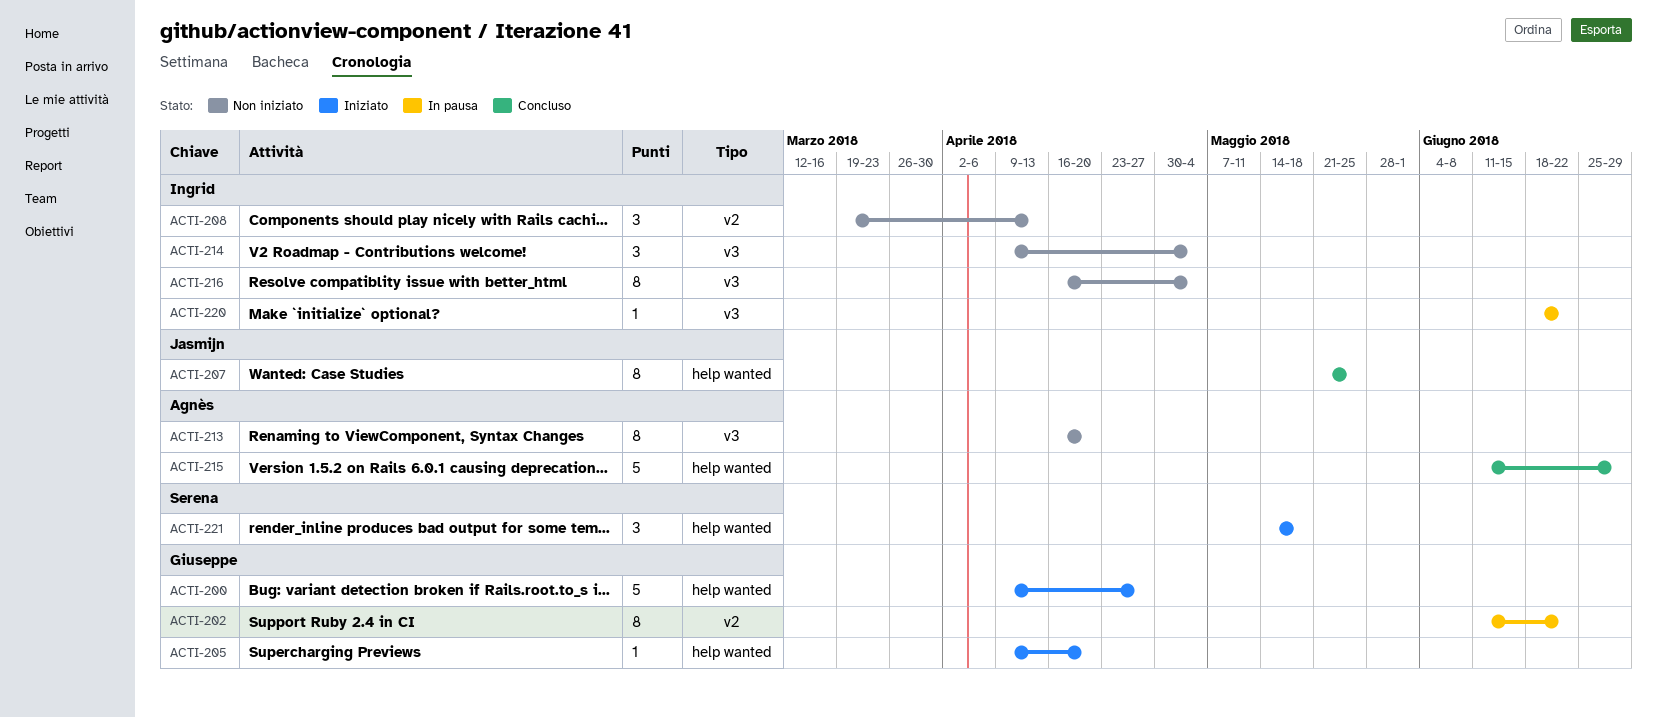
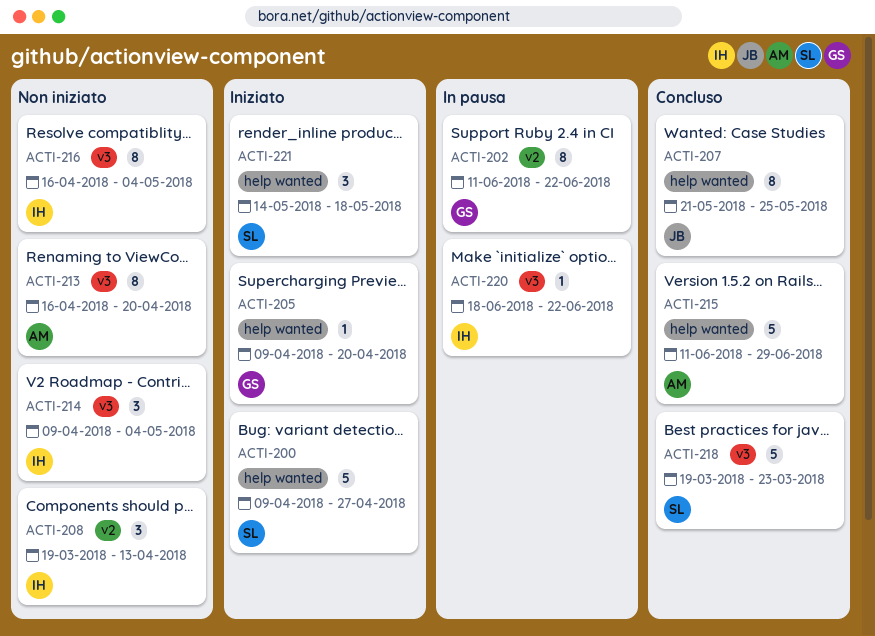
ACTI-200, owner: Giuseppe -> Serena
ACTI-218: none -> present

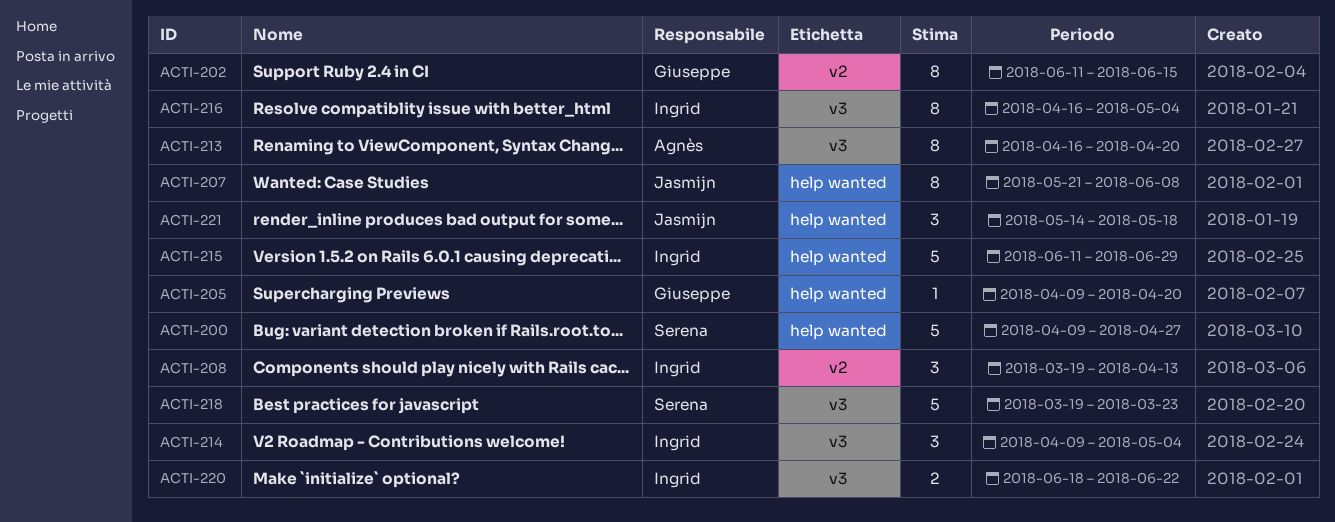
ACTI-202, due: Jun 22 -> Jun 15
ACTI-207, due: May 25 -> Jun 8
ACTI-215, owner: Agnès -> Ingrid
ACTI-220, estimate: 1 -> 2
ACTI-221, owner: Serena -> Jasmijn

